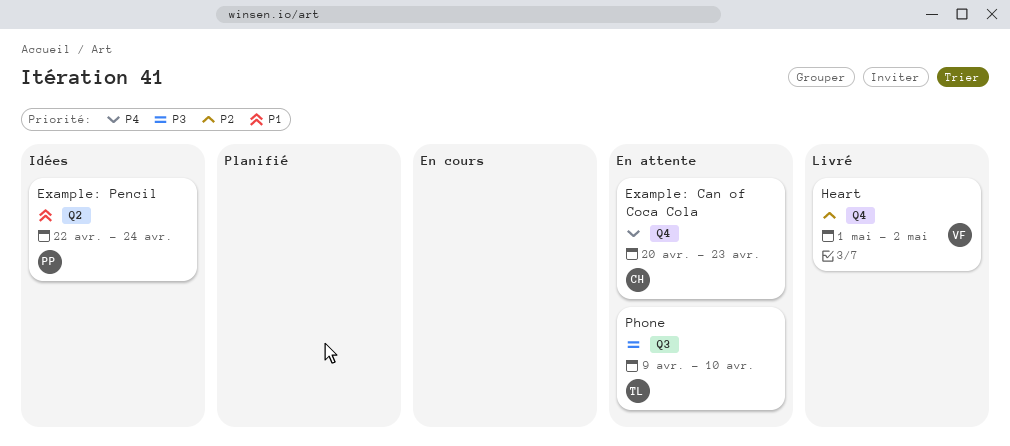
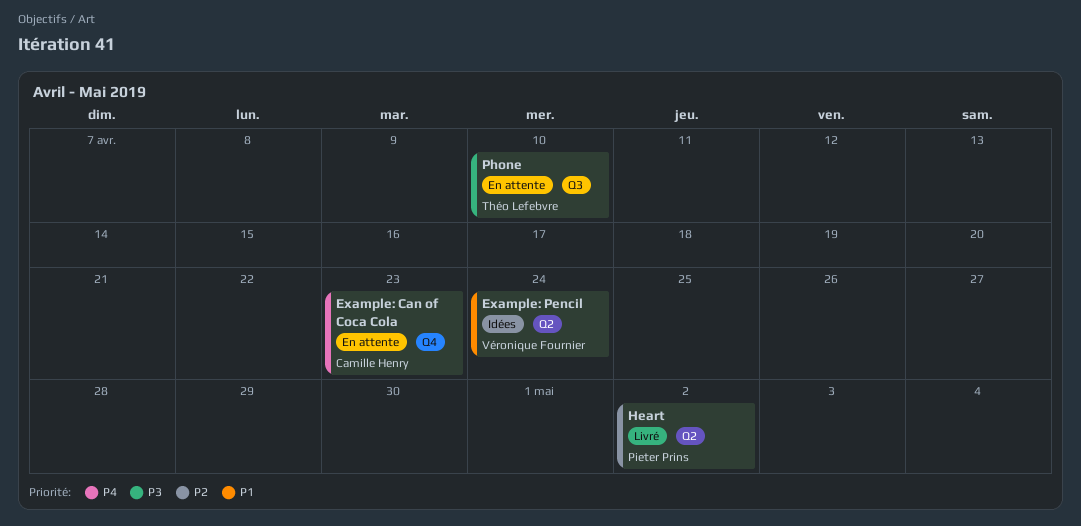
Example: Pencil, owner: Pieter Prins -> Véronique Fournier
Heart, owner: Véronique Fournier -> Pieter Prins
Heart, label: Q4 -> Q2

